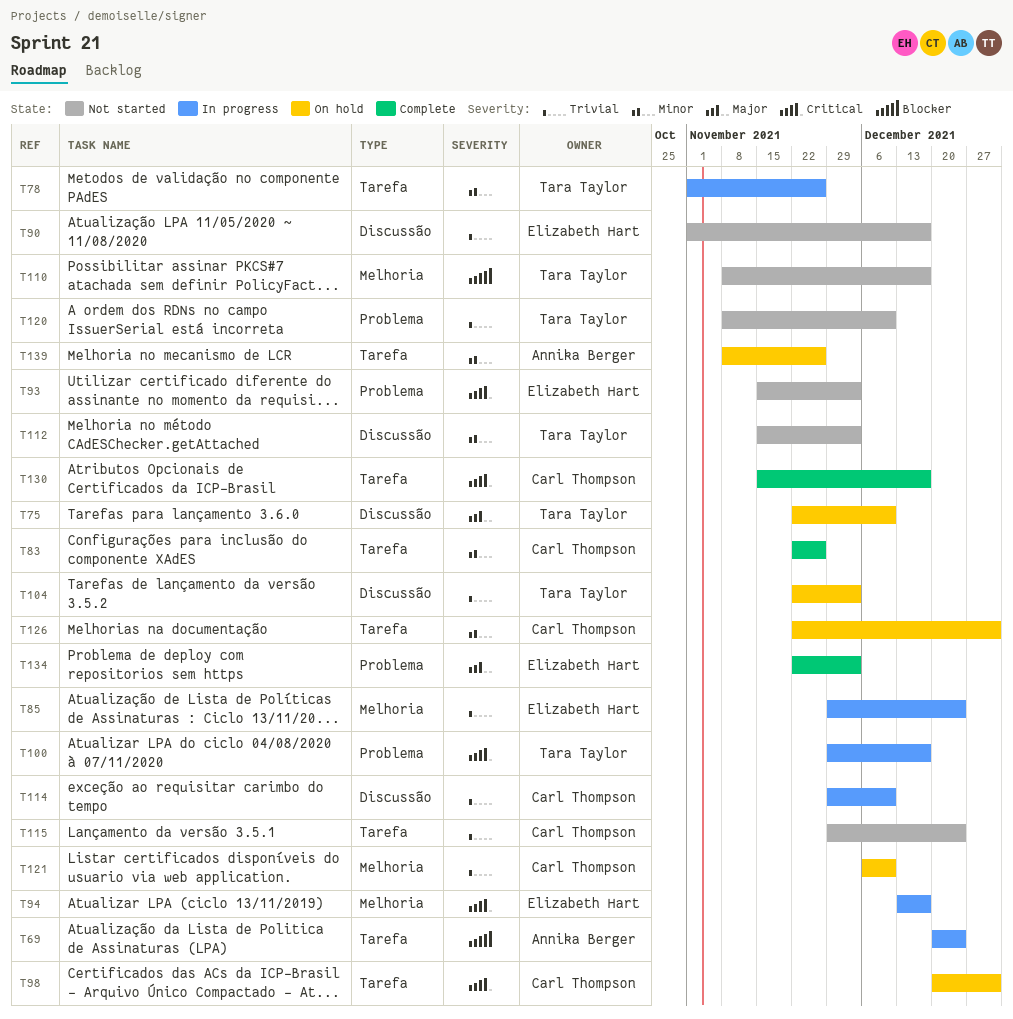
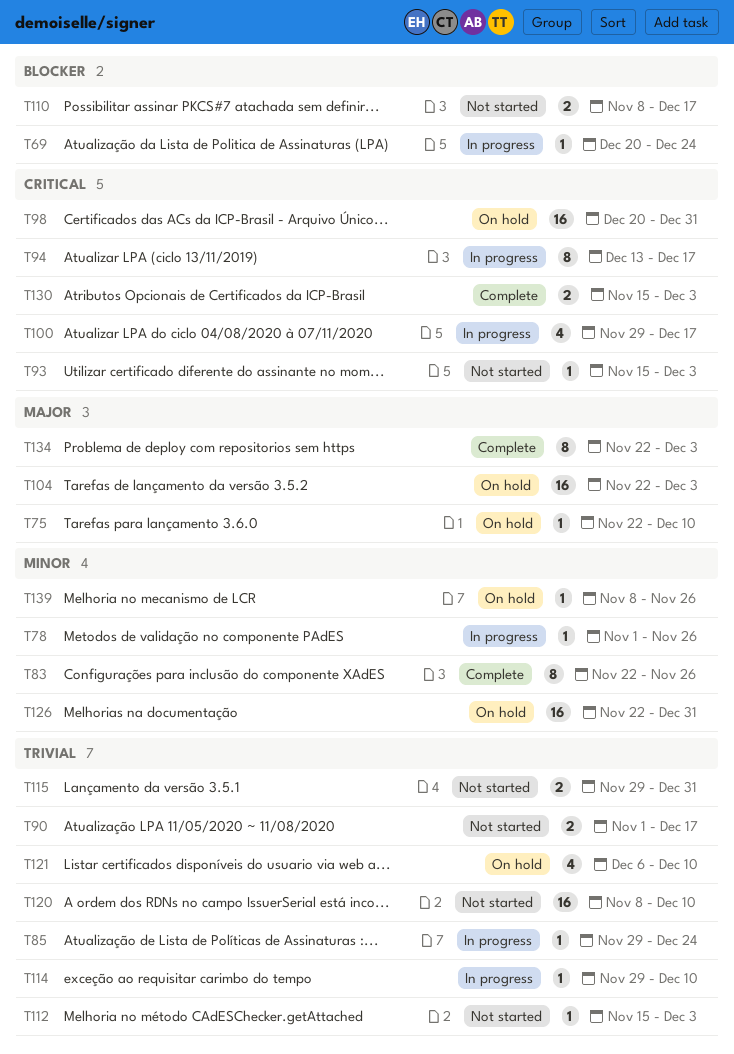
T104, priority: Trivial -> Major
T112, priority: Minor -> Trivial
T115, due: Dec 24 -> Dec 31
T130, due: Dec 17 -> Dec 3

